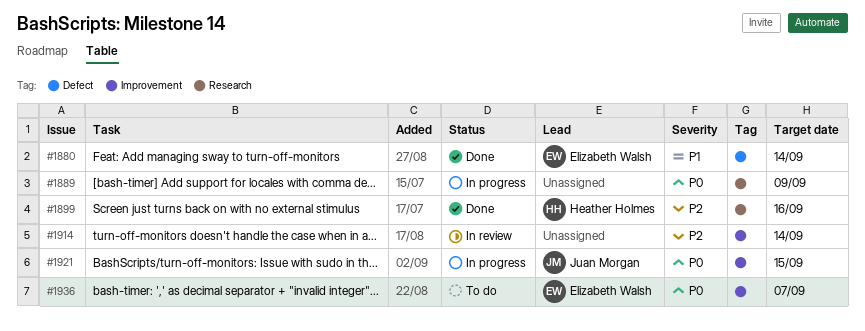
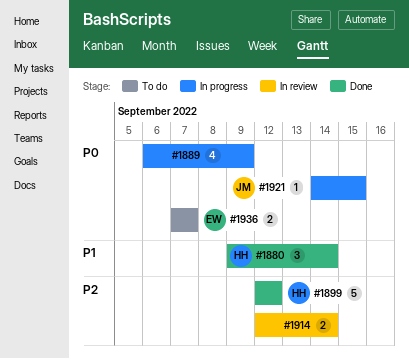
#1880, owner: Elizabeth Walsh -> Heather Holmes
#1899, due: Sep 16 -> Sep 12

